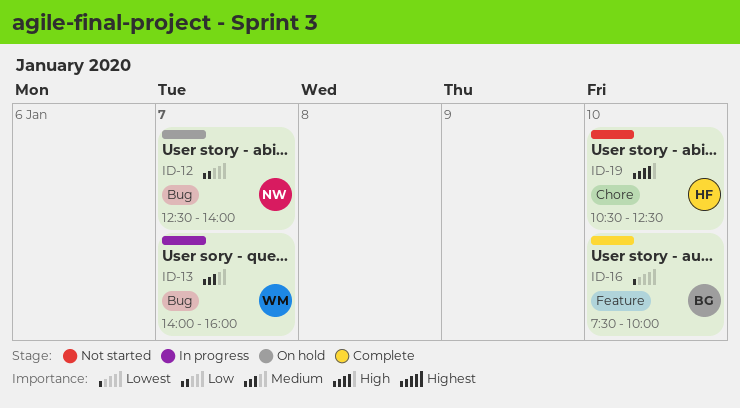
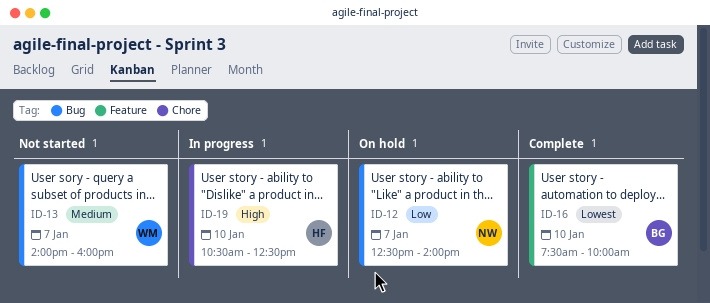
ID-13, status: In progress -> Not started
ID-19, status: Not started -> In progress

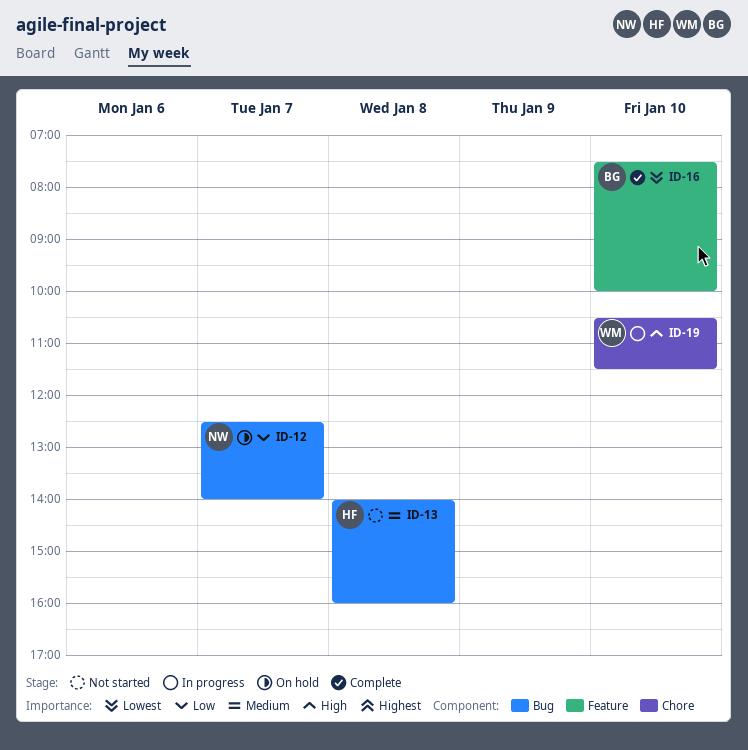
ID-13, owner: WM -> HF
ID-13, day: Jan 7 -> Jan 8
ID-19, owner: HF -> WM
ID-19, ends: 12:30 -> 11:30

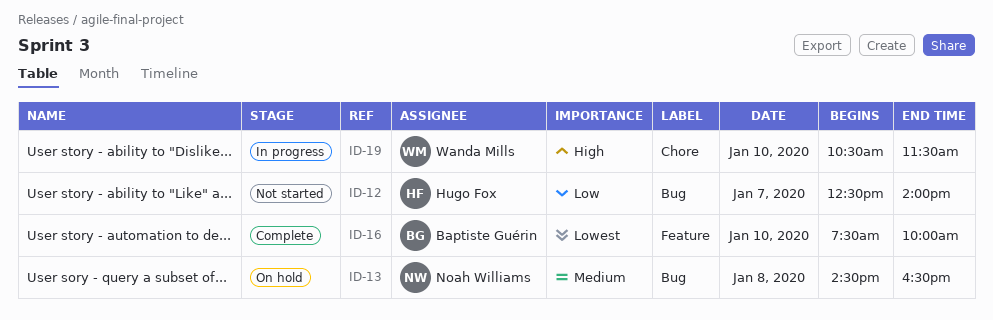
ID-12, status: On hold -> Not started
ID-12, owner: Noah Williams -> Hugo Fox
ID-13, status: Not started -> On hold
ID-13, owner: Hugo Fox -> Noah Williams
ID-13, begins: 14:00 -> 14:30
ID-13, ends: 16:00 -> 16:30

